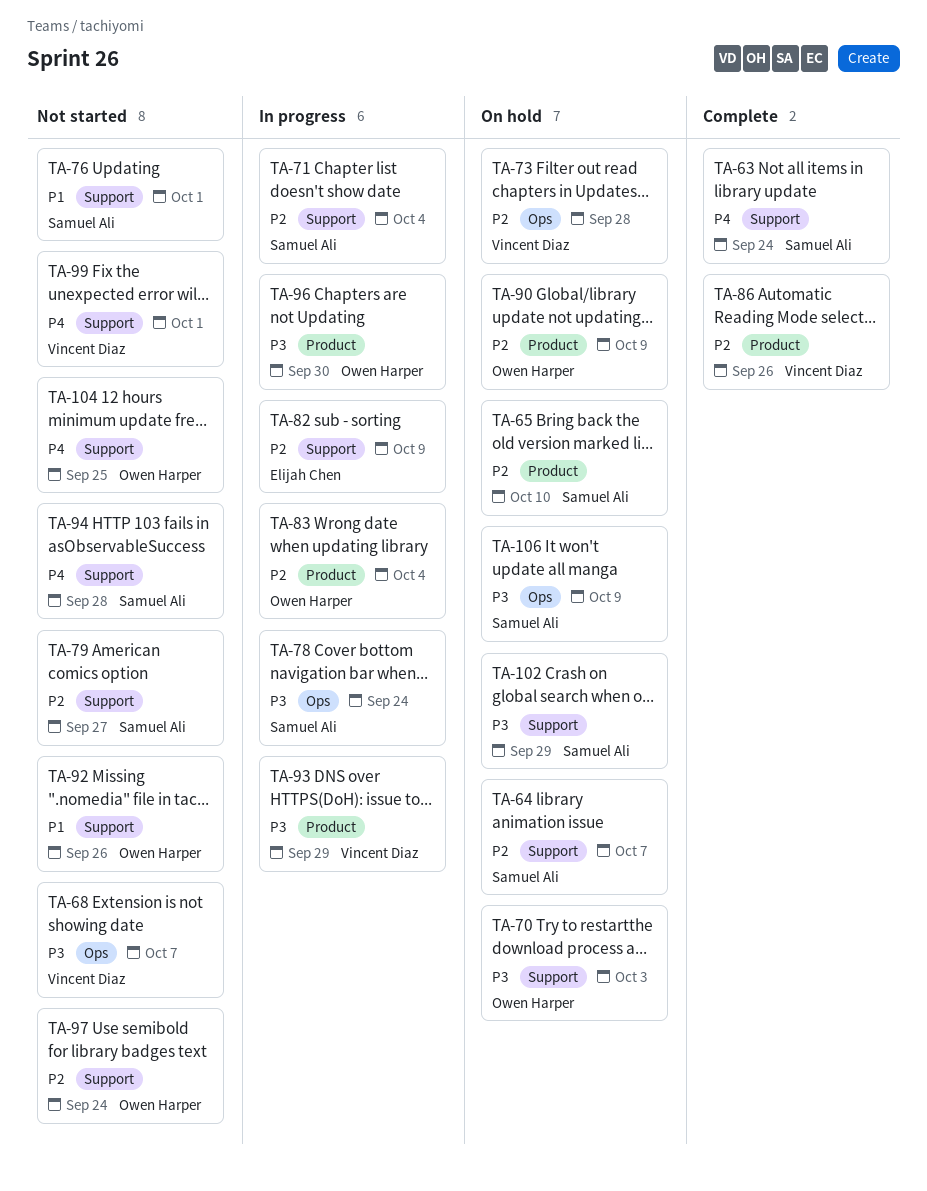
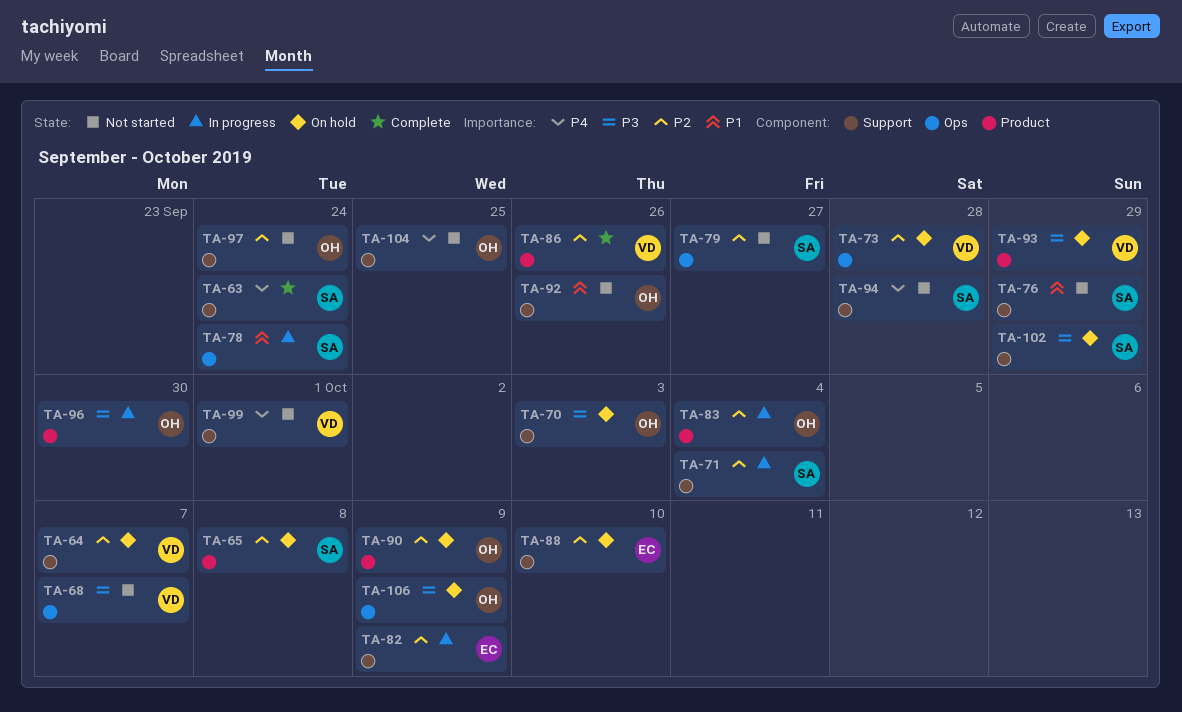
TA-64, owner: Samuel Ali -> Vincent Diaz
TA-65, due: Oct 10 -> Oct 8
TA-76, due: Oct 1 -> Sep 29
TA-78, priority: P3 -> P1
TA-79, label: Support -> Ops
TA-88: none -> present
TA-93, status: In progress -> On hold
TA-106, owner: Samuel Ali -> Owen Harper

